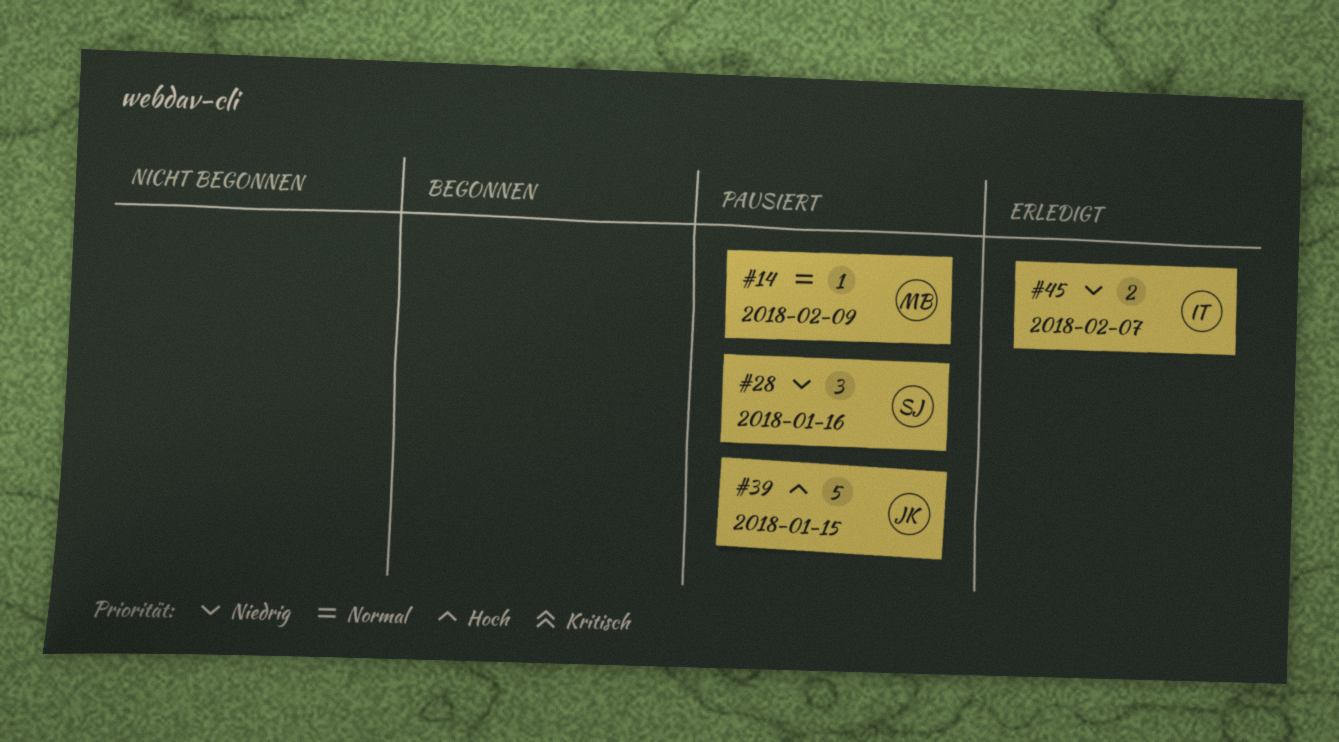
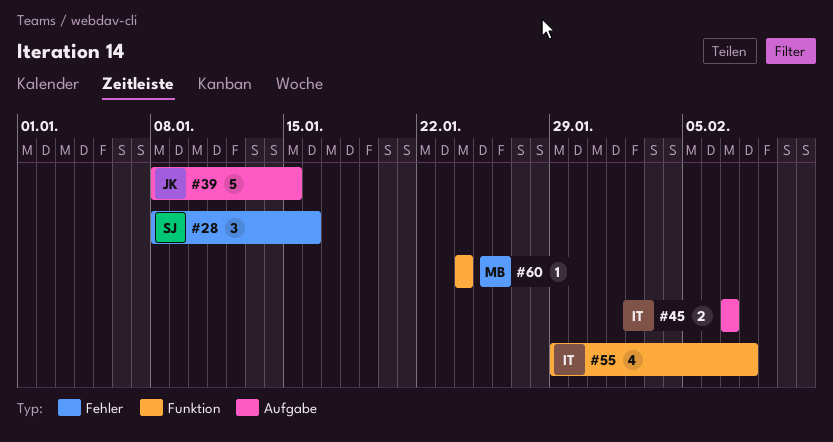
#14: present -> none
#55: none -> present
#60: none -> present

